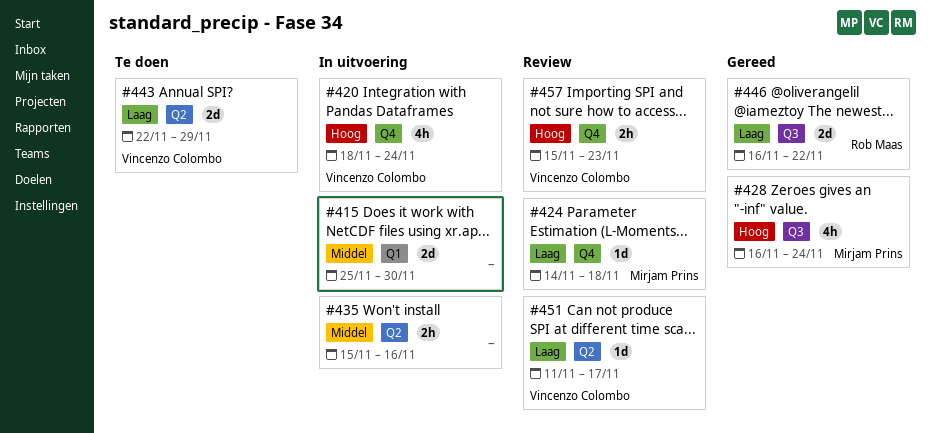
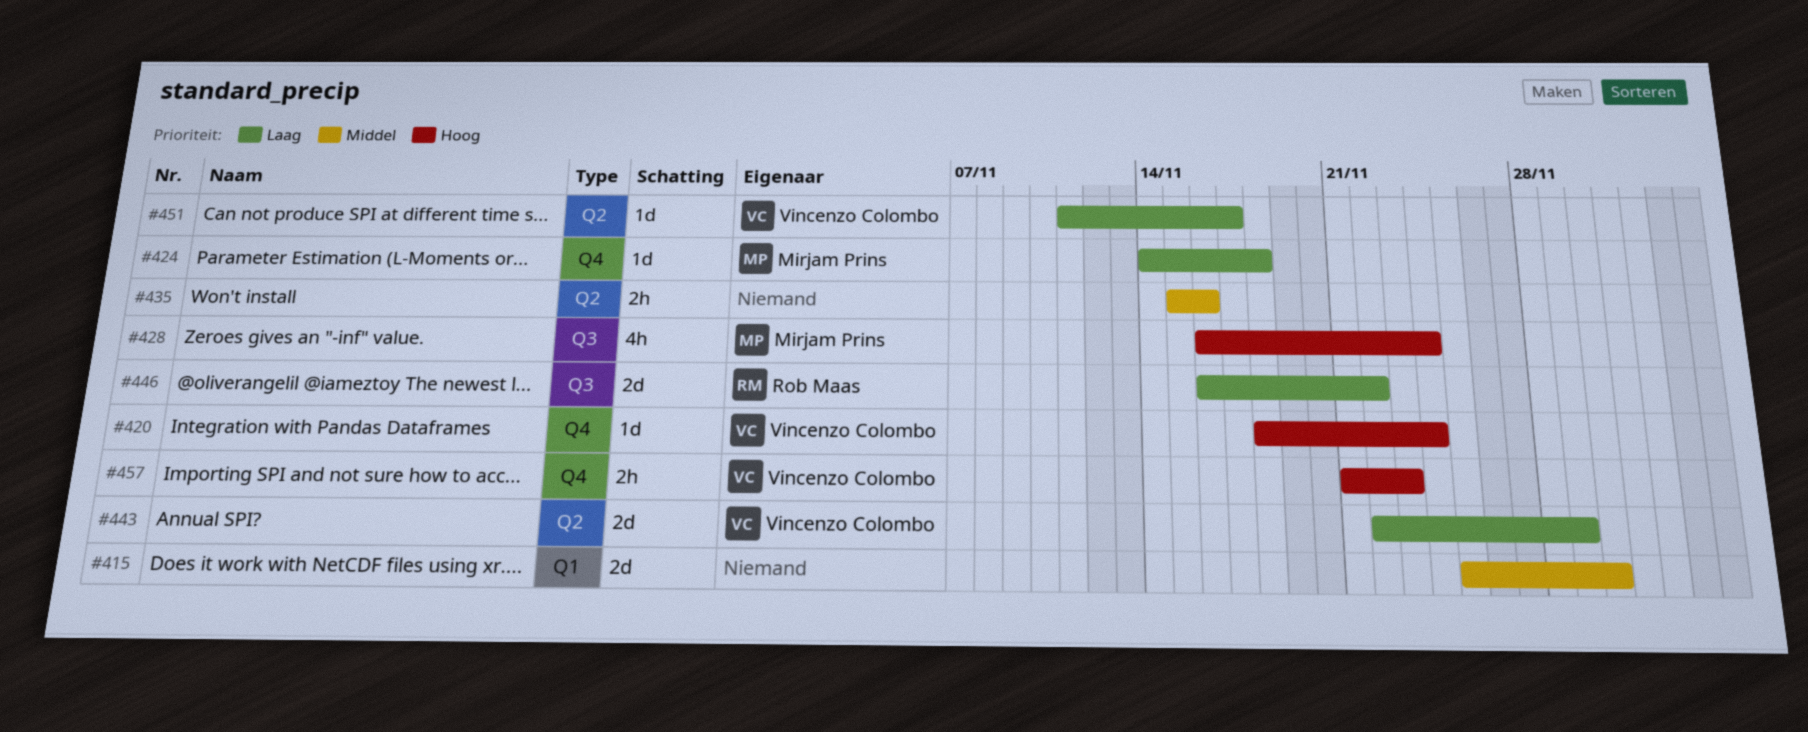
#420, estimate: 4h -> 1d
#457, start: Nov 15 -> Nov 21

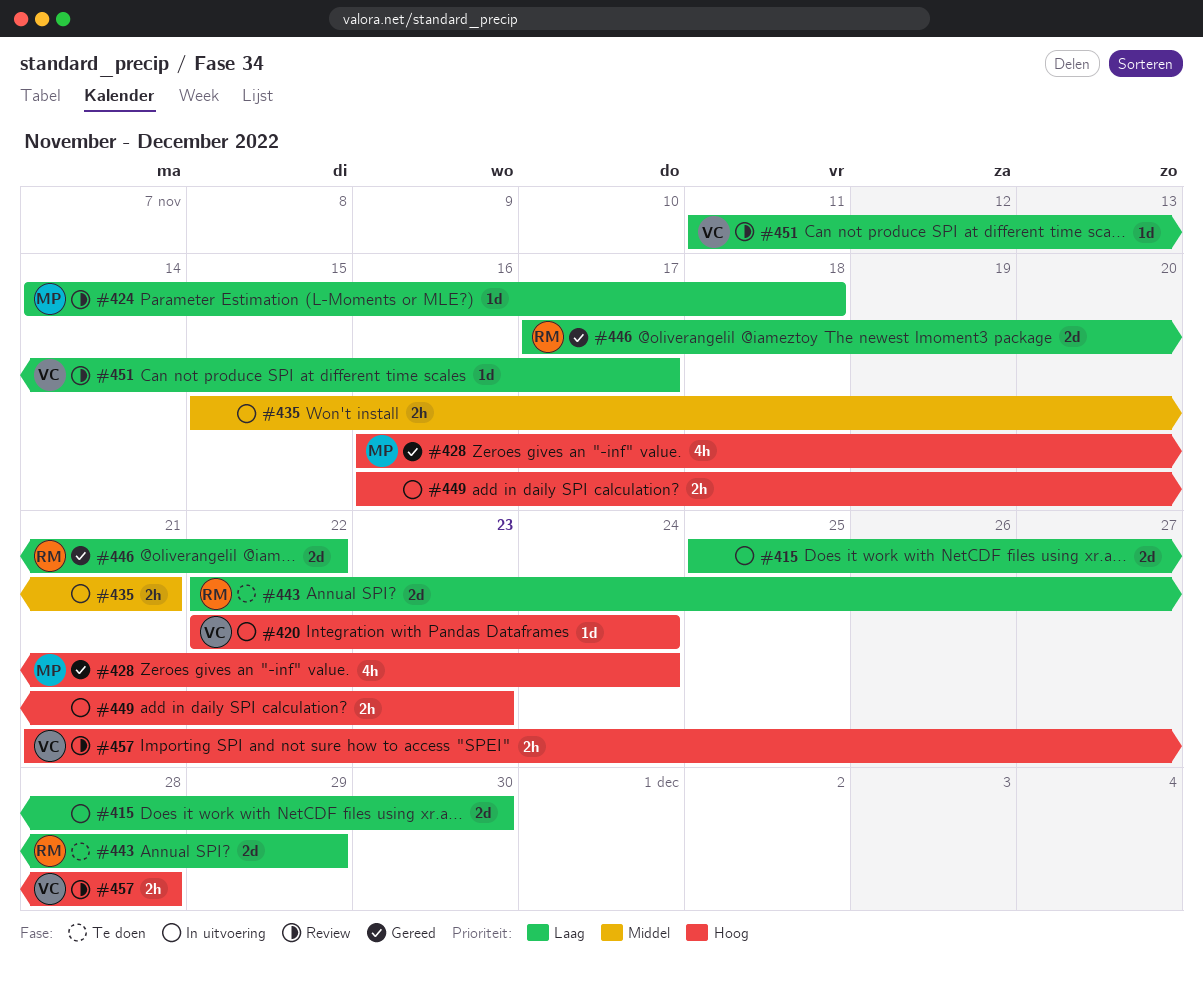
#415, priority: Middel -> Laag
#420, start: Nov 18 -> Nov 22
#435, due: Nov 16 -> Nov 21
#443, owner: Vincenzo Colombo -> Rob Maas
#446, start: Nov 16 -> Nov 17
#449: none -> present
#457, due: Nov 23 -> Nov 28

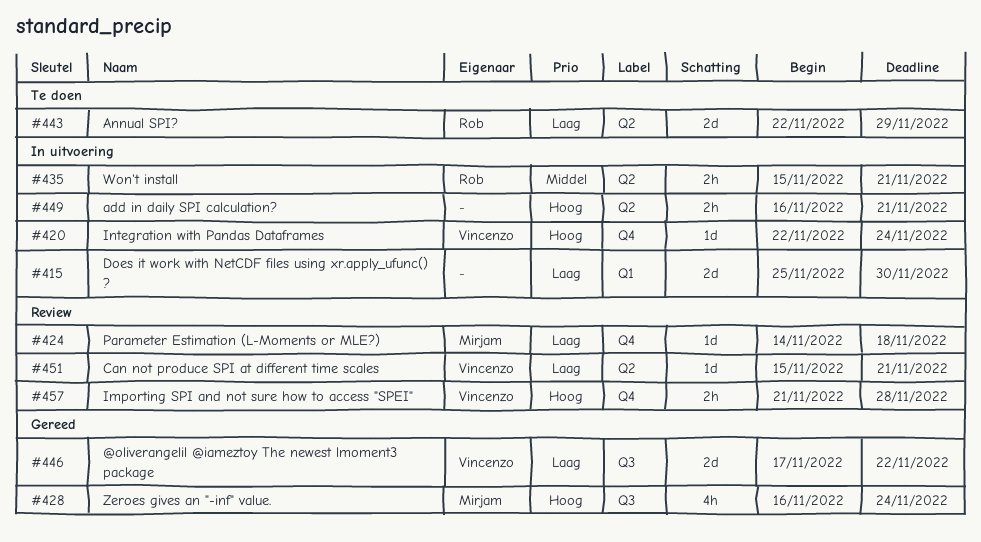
#435, owner: none -> Rob
#446, owner: Rob -> Vincenzo
#449, due: Nov 23 -> Nov 21
#451, start: Nov 11 -> Nov 15
#451, due: Nov 17 -> Nov 21

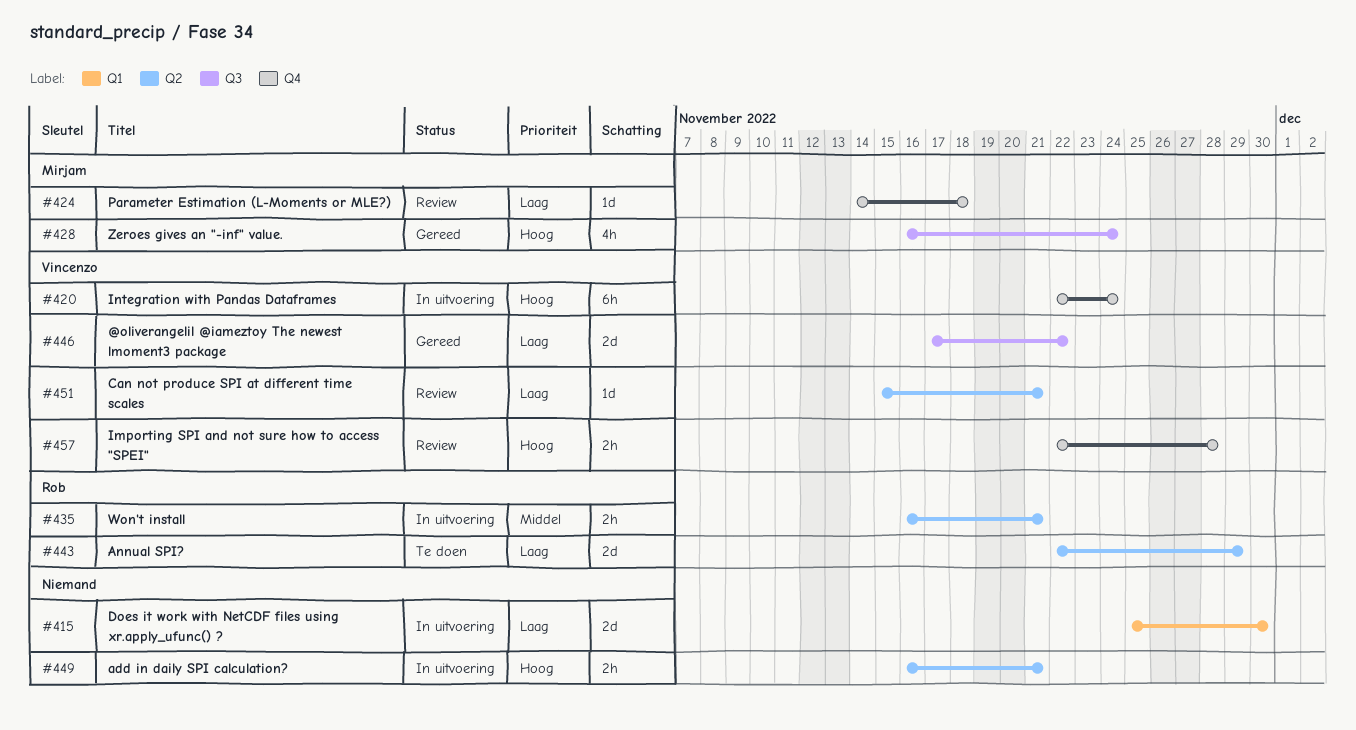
#420, estimate: 1d -> 6h
#435, start: Nov 15 -> Nov 16
#457, start: Nov 21 -> Nov 22

